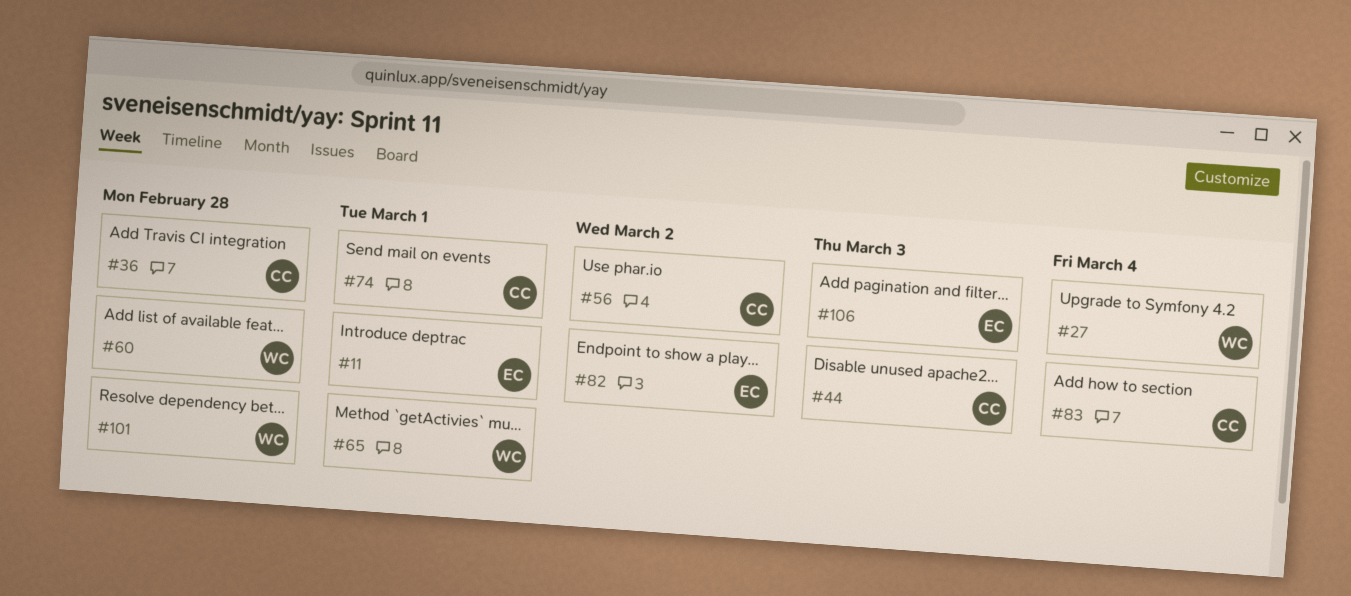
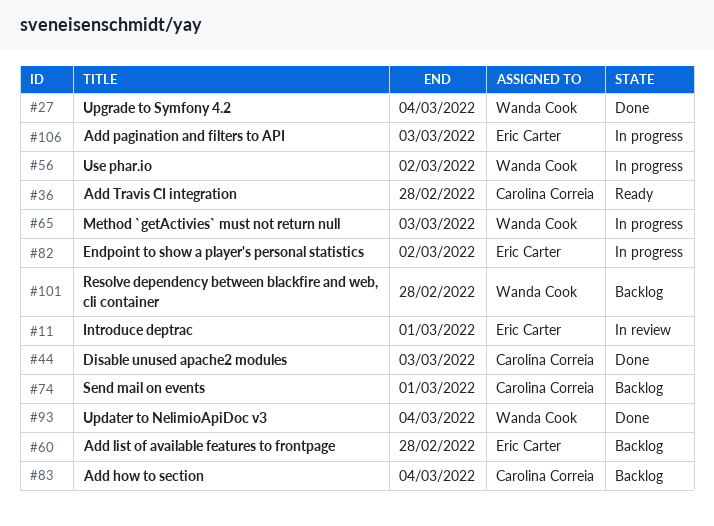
#56, owner: Carolina Correia -> Wanda Cook
#60, owner: Wanda Cook -> Eric Carter
#65, due: Mar 1 -> Mar 3
#93: none -> present

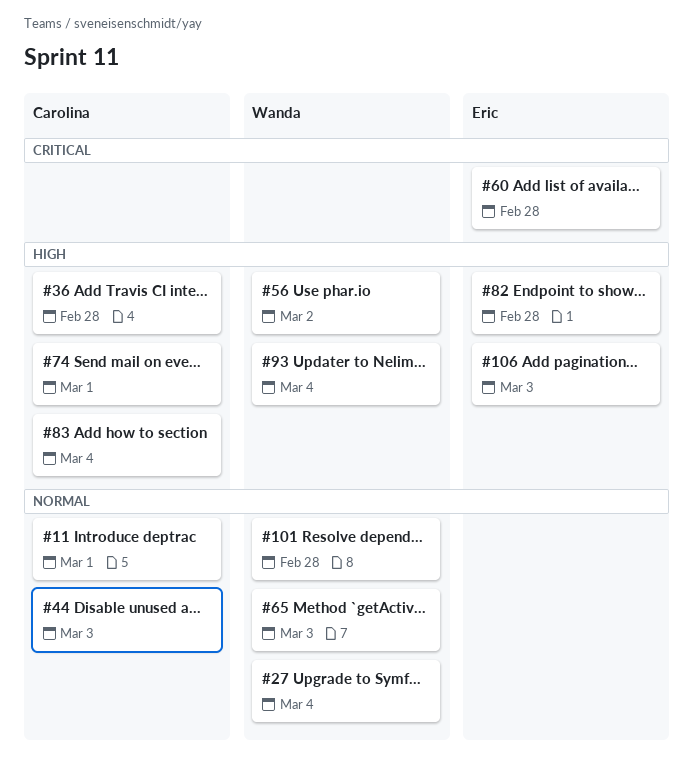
#11, owner: Eric Carter -> Carolina Correia
#82, due: Mar 2 -> Feb 28

